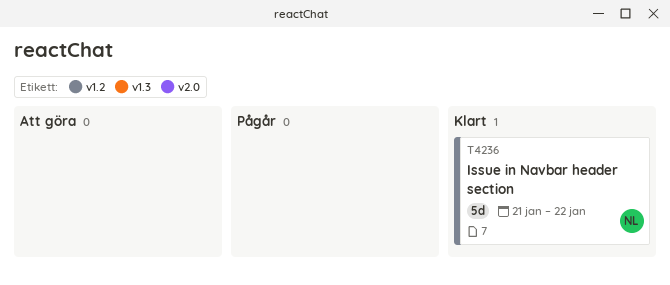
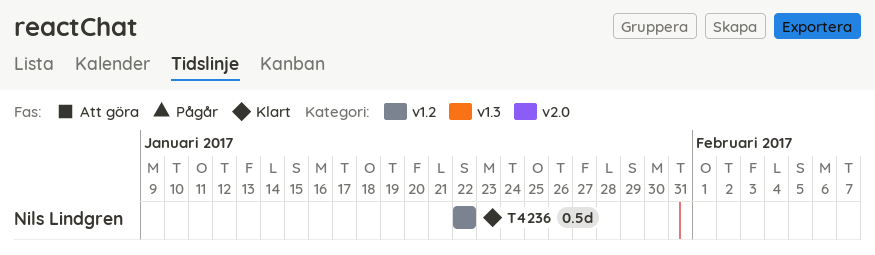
T4236, estimate: 5d -> 0.5d
T4236, start: Jan 21 -> Jan 22

